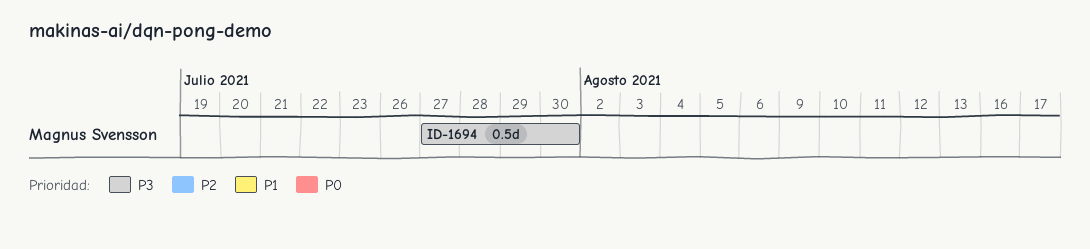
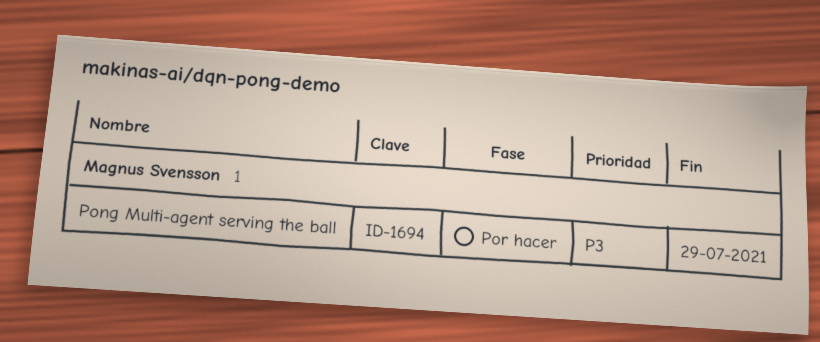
ID-1694, due: Jul 30 -> Jul 29

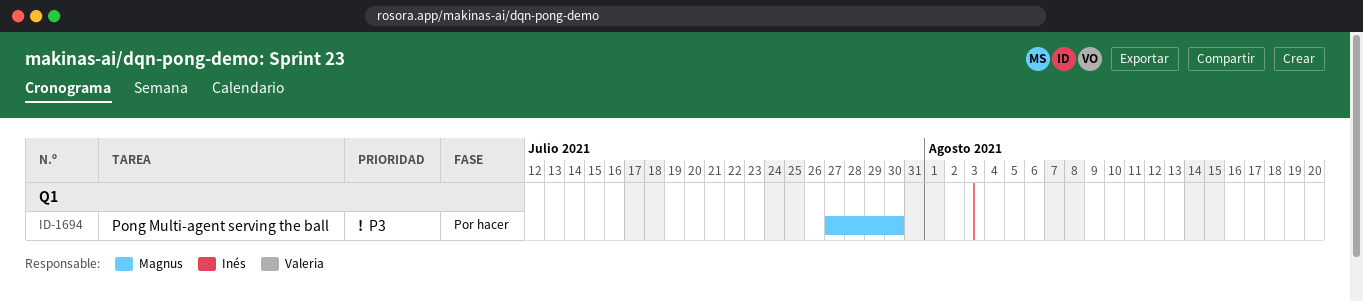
ID-1694, due: Jul 29 -> Jul 30

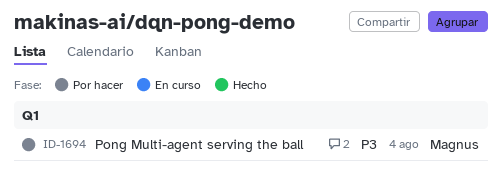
ID-1694, due: Jul 30 -> Aug 4

